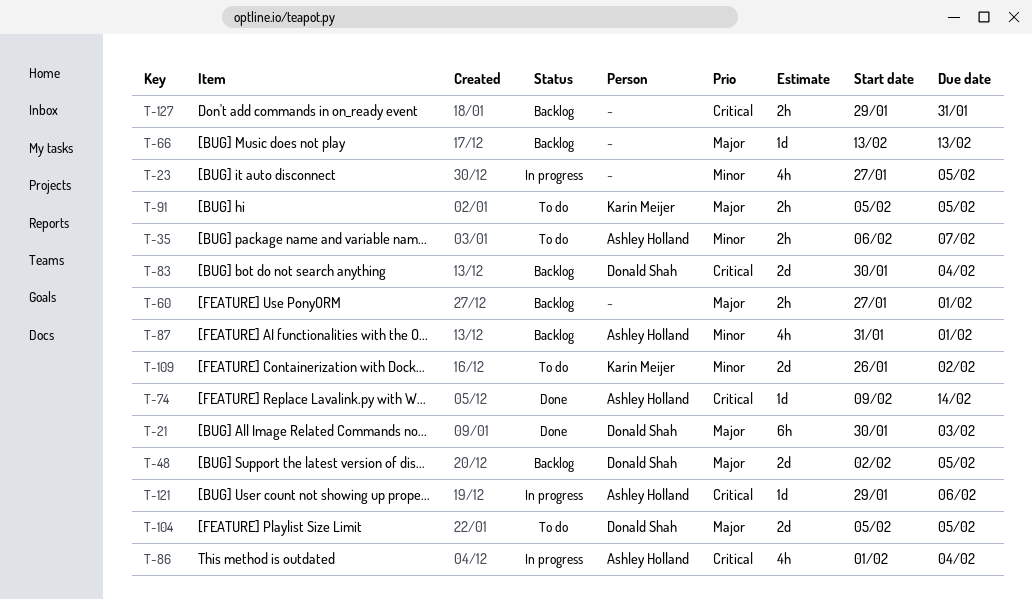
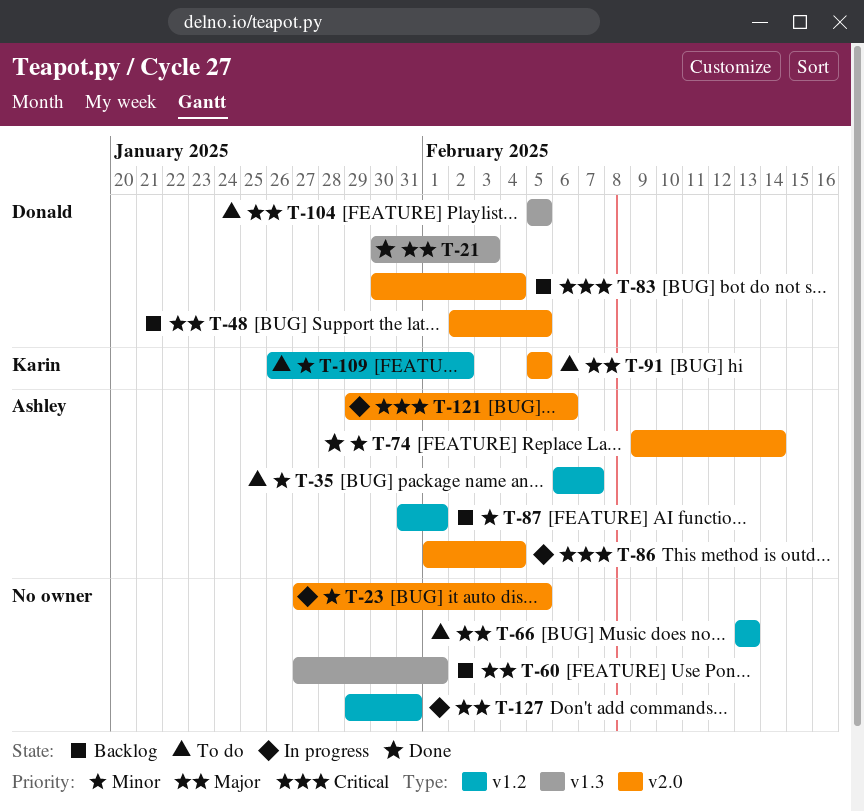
T-66, status: Backlog -> To do
T-74, priority: Critical -> Minor
T-127, status: Backlog -> In progress
T-127, priority: Critical -> Major

